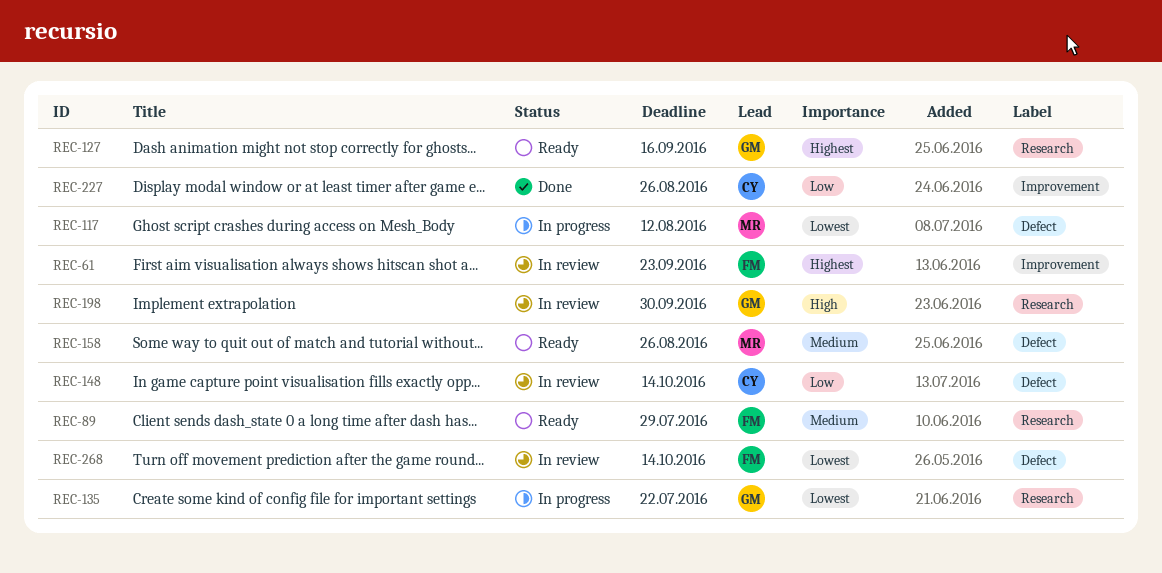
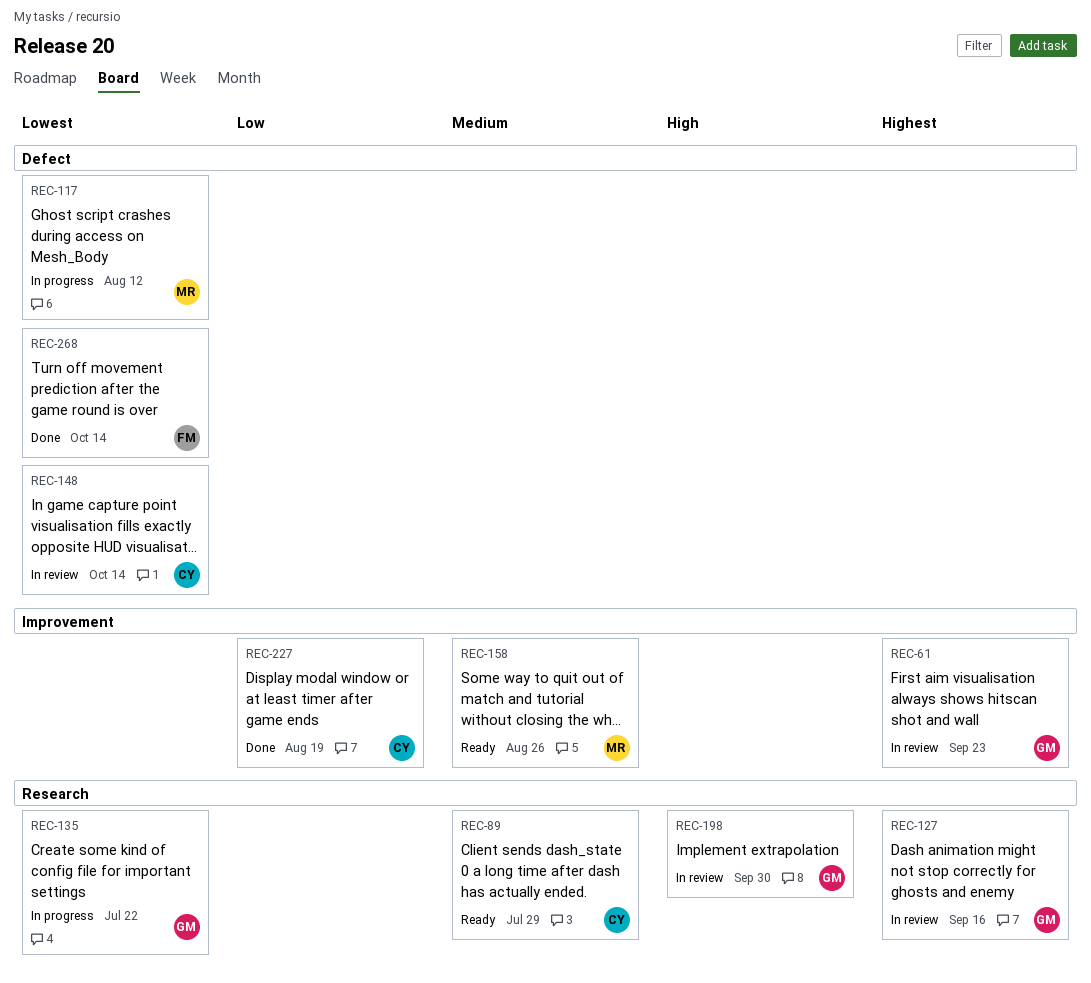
REC-61, owner: FM -> GM
REC-89, owner: FM -> CY
REC-127, status: Ready -> In review
REC-148, priority: Low -> Lowest
REC-158, label: Defect -> Improvement
REC-227, due: Aug 26 -> Aug 19
REC-268, status: In review -> Done

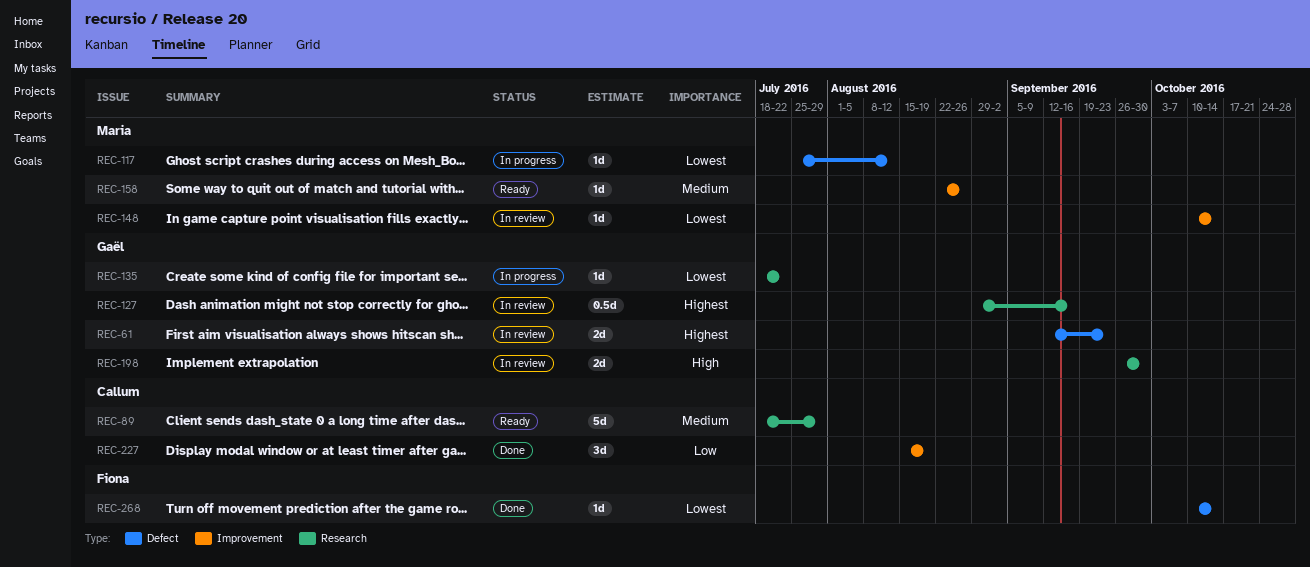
REC-61, label: Improvement -> Defect
REC-148, owner: Callum -> Maria
REC-148, label: Defect -> Improvement

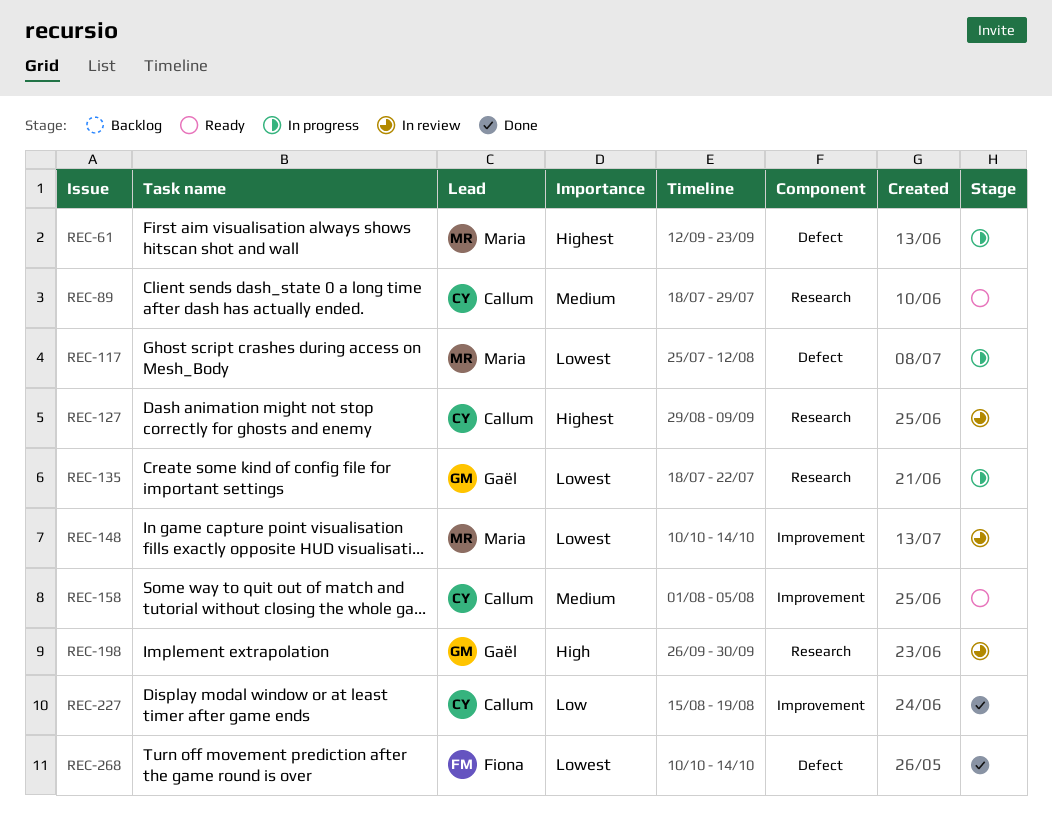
REC-61, status: In review -> In progress
REC-61, owner: Gaël -> Maria
REC-127, owner: Gaël -> Callum
REC-127, due: Sep 16 -> Sep 9
REC-158, owner: Maria -> Callum
REC-158, start: Aug 22 -> Aug 1
REC-158, due: Aug 26 -> Aug 5

